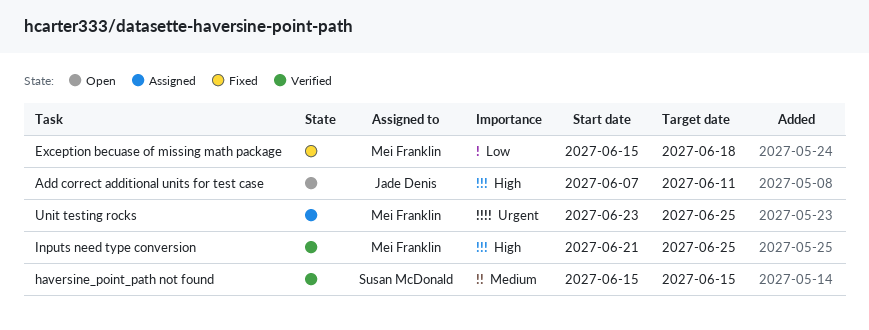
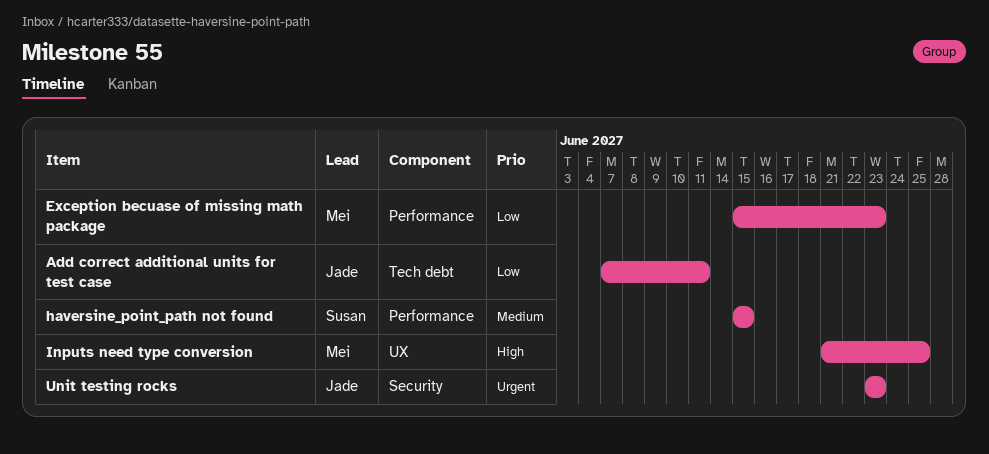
Add correct additional units for test case, priority: High -> Low
Exception becuase of missing math package, due: Jun 18 -> Jun 23
Unit testing rocks, owner: Mei Franklin -> Jade Denis
Unit testing rocks, due: Jun 25 -> Jun 23

